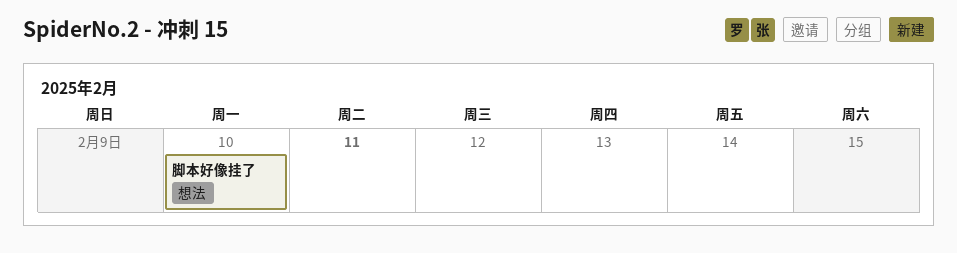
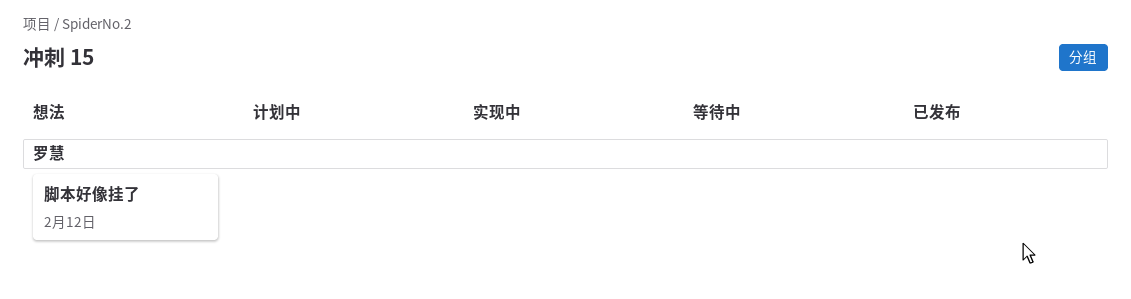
脚本好像挂了, due: Feb 10 -> Feb 12

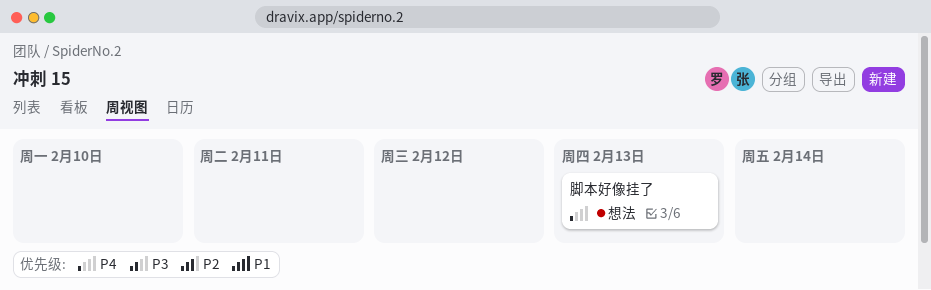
脚本好像挂了, due: Feb 12 -> Feb 13

